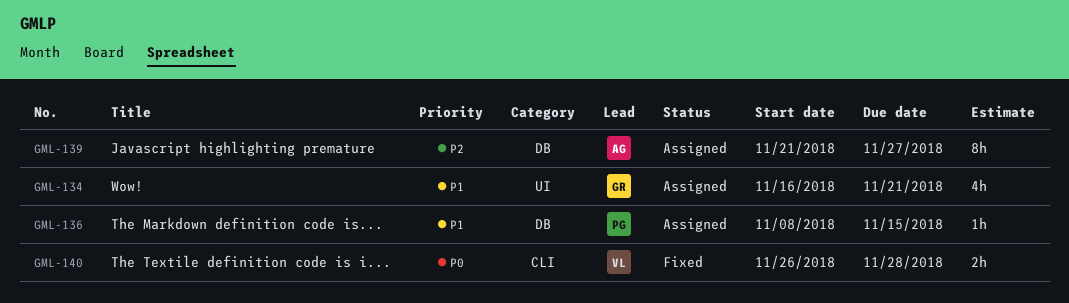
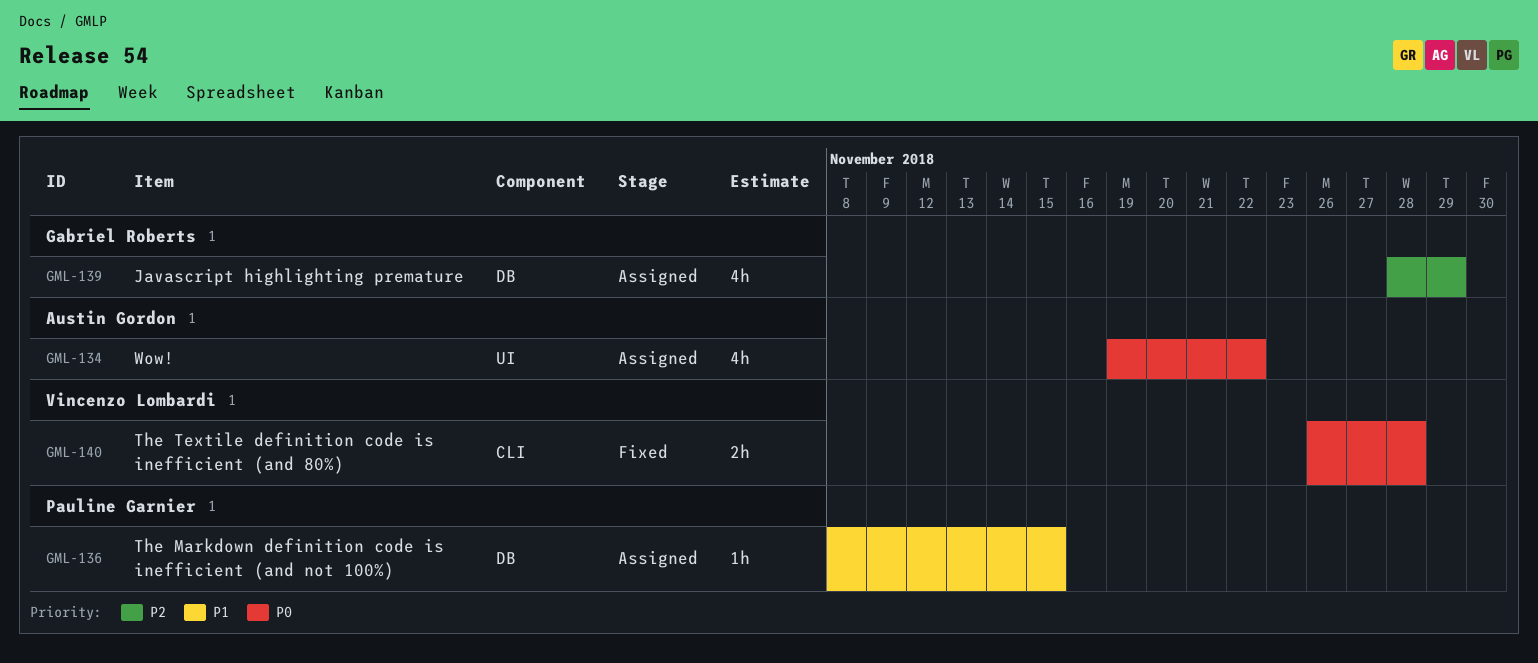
GML-134, owner: Gabriel Roberts -> Austin Gordon
GML-134, priority: P1 -> P0
GML-134, start: Nov 16 -> Nov 19
GML-134, due: Nov 21 -> Nov 22
GML-139, owner: Austin Gordon -> Gabriel Roberts
GML-139, estimate: 8h -> 4h
GML-139, start: Nov 21 -> Nov 28
GML-139, due: Nov 27 -> Nov 29

